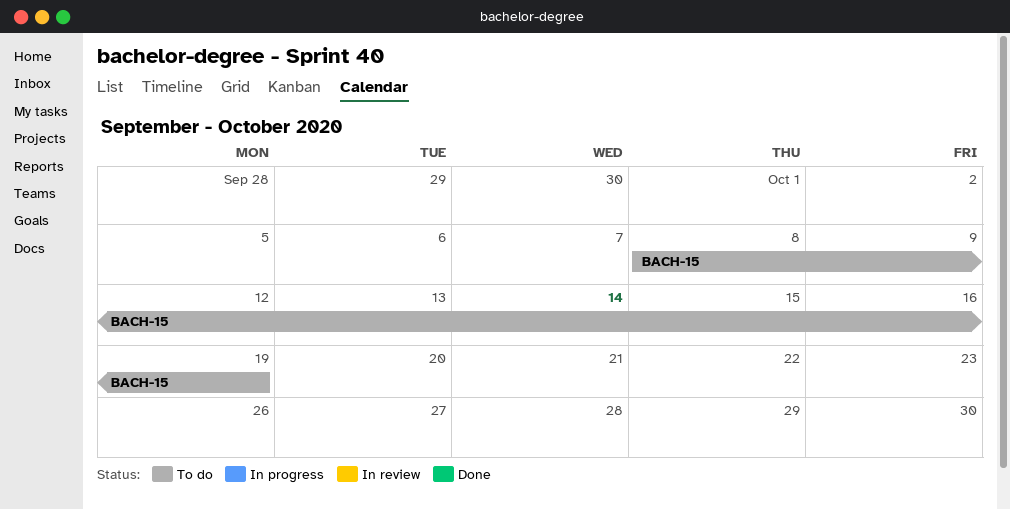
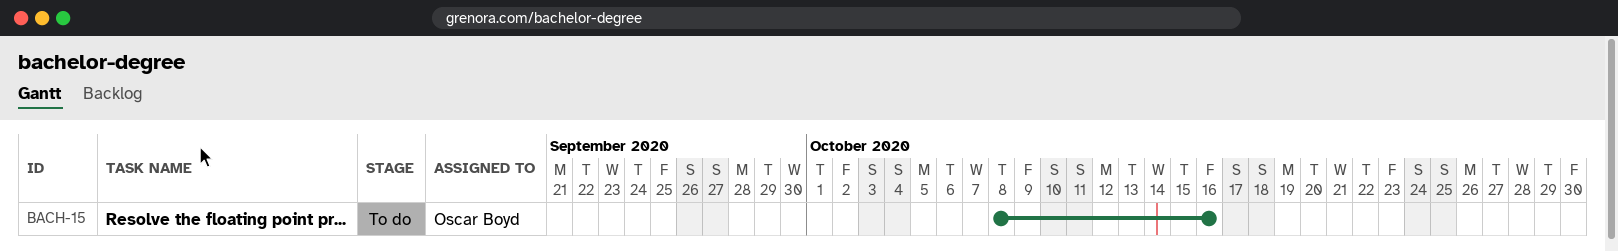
BACH-15, due: Oct 19 -> Oct 16

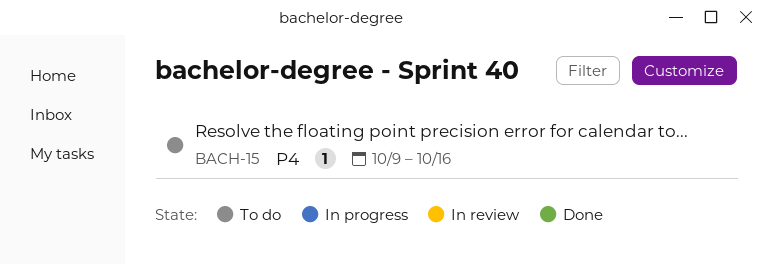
BACH-15, start: Oct 8 -> Oct 9

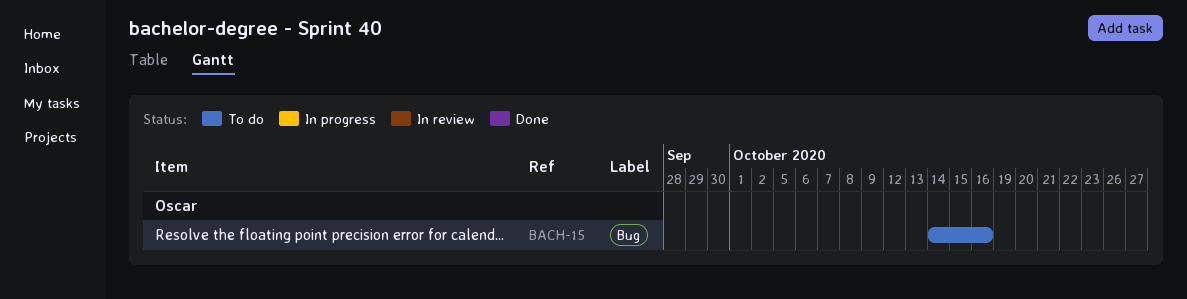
BACH-15, start: Oct 9 -> Oct 14

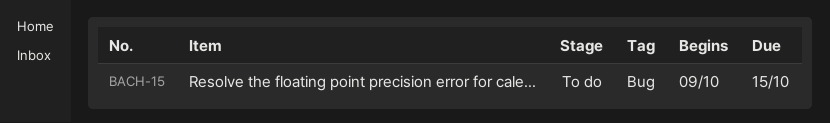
BACH-15, start: Oct 14 -> Oct 9
BACH-15, due: Oct 16 -> Oct 15

